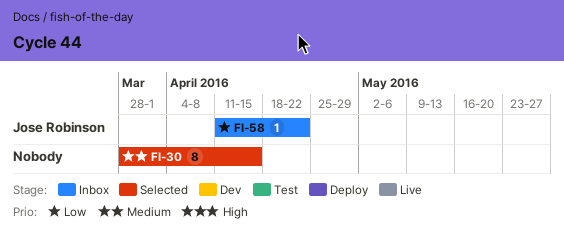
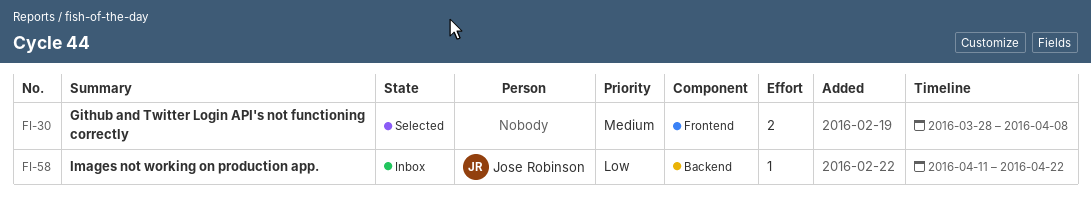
FI-30, estimate: 8 -> 2
FI-30, due: Apr 15 -> Apr 8

